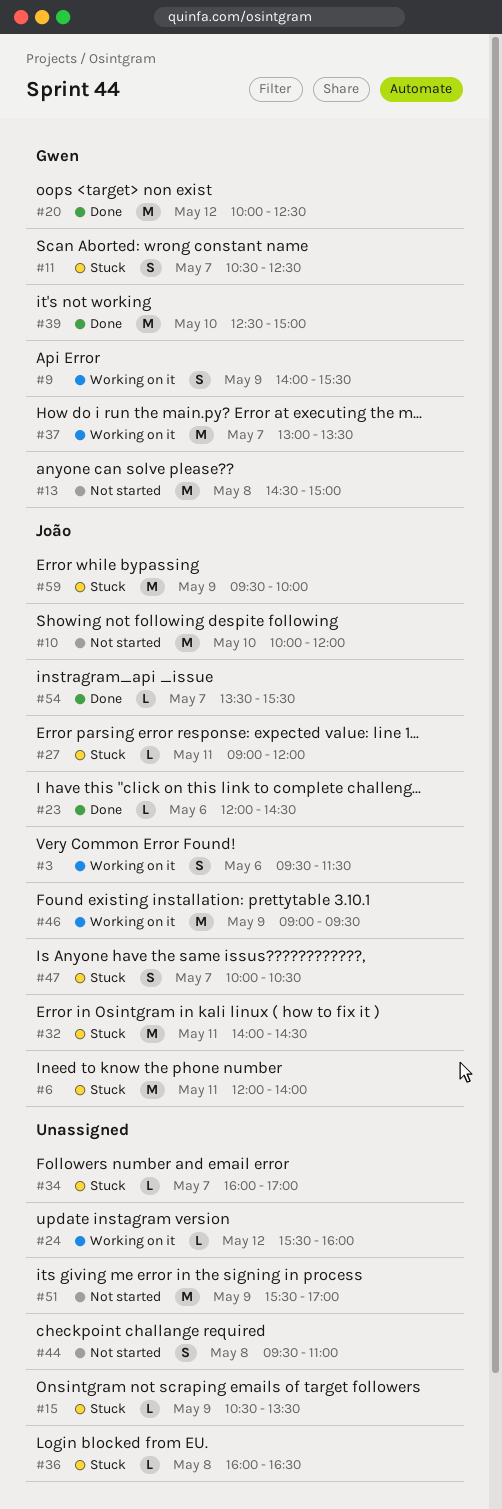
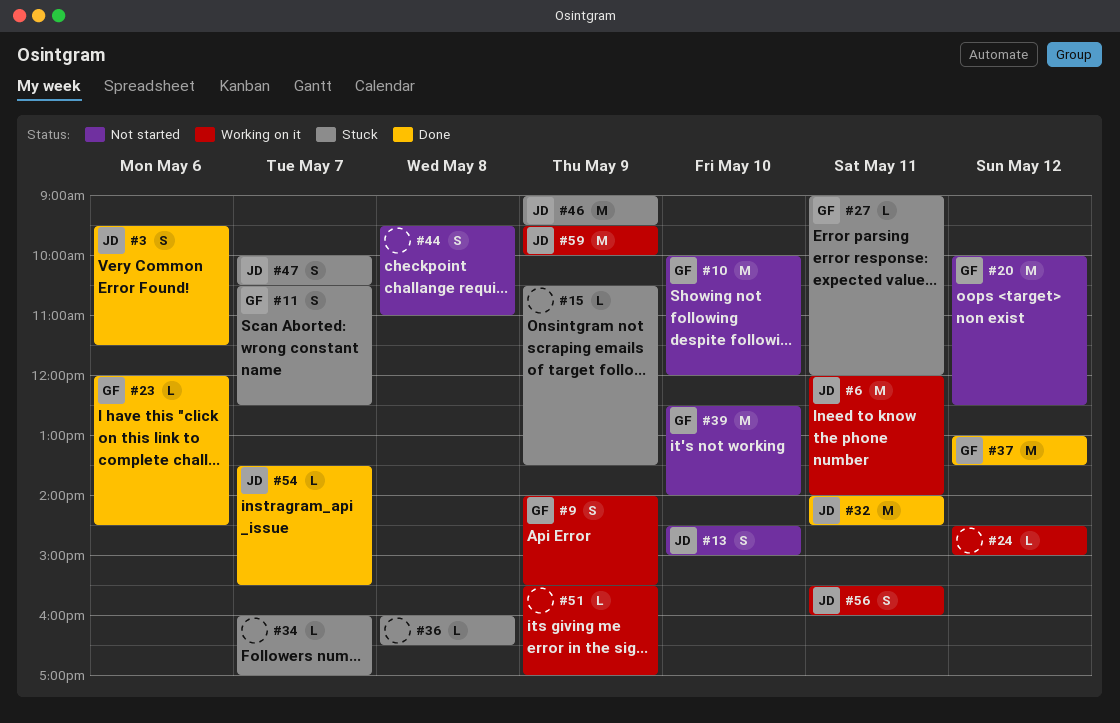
#3, status: Working on it -> Done
#6, status: Stuck -> Working on it
#10, owner: João -> Gwen
#13, owner: Gwen -> João
#13, estimate: M -> S
#13, day: May 8 -> May 10
#20, status: Done -> Not started
#23, owner: João -> Gwen
#24, begins: 15:30 -> 14:30
#24, ends: 16:00 -> 15:00
#27, owner: João -> Gwen
#32, status: Stuck -> Done
#37, status: Working on it -> Done
#37, day: May 7 -> May 12
#39, status: Done -> Not started
#39, ends: 15:00 -> 14:00
#46, status: Working on it -> Stuck
#51, status: Not started -> Working on it
#51, estimate: M -> L
#56: none -> present
#59, status: Stuck -> Working on it

